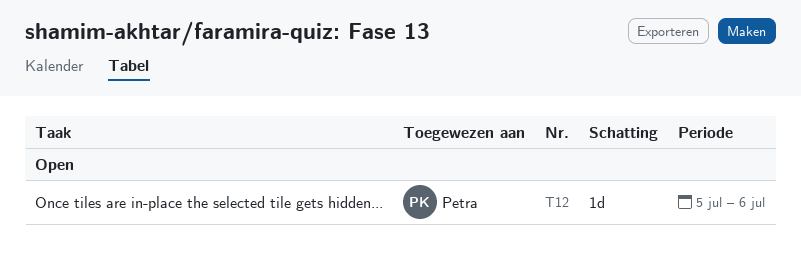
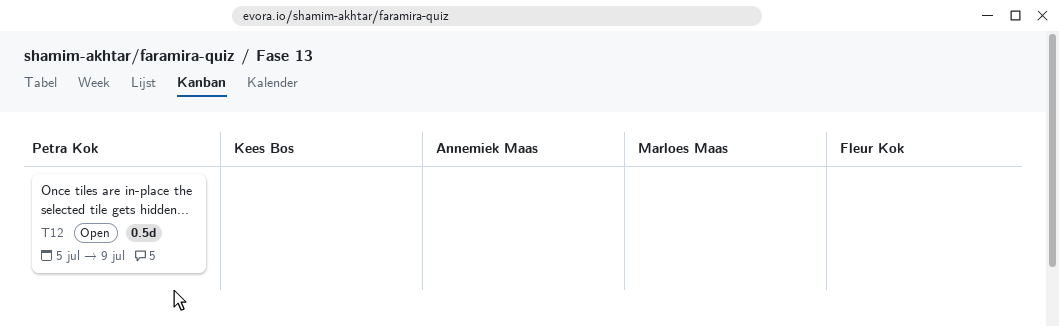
T12, estimate: 1d -> 0.5d
T12, due: Jul 6 -> Jul 9

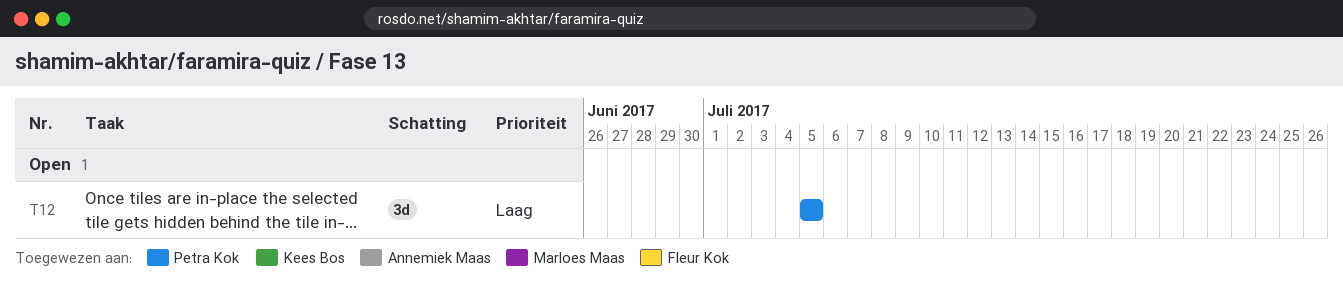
T12, estimate: 0.5d -> 3d
T12, due: Jul 9 -> Jul 5

